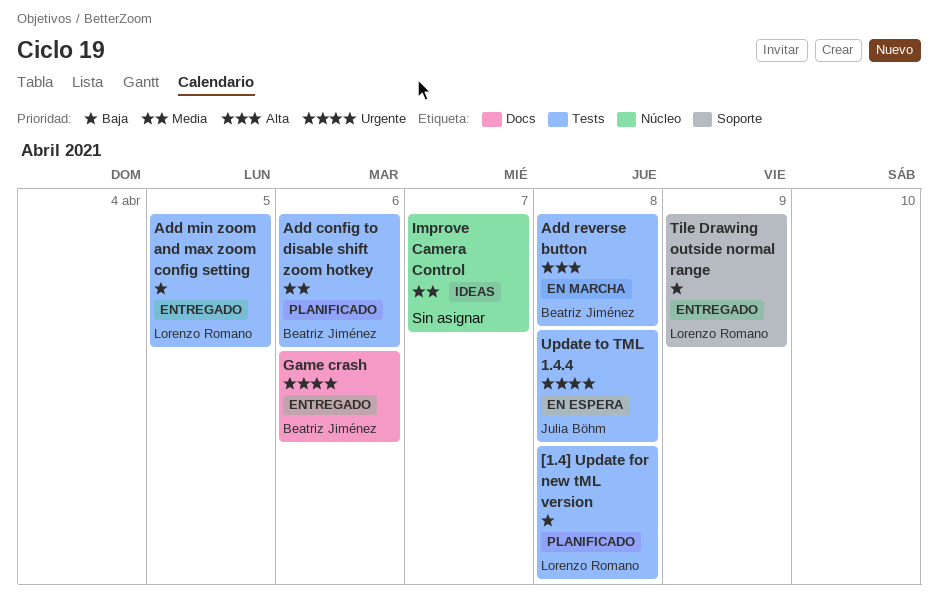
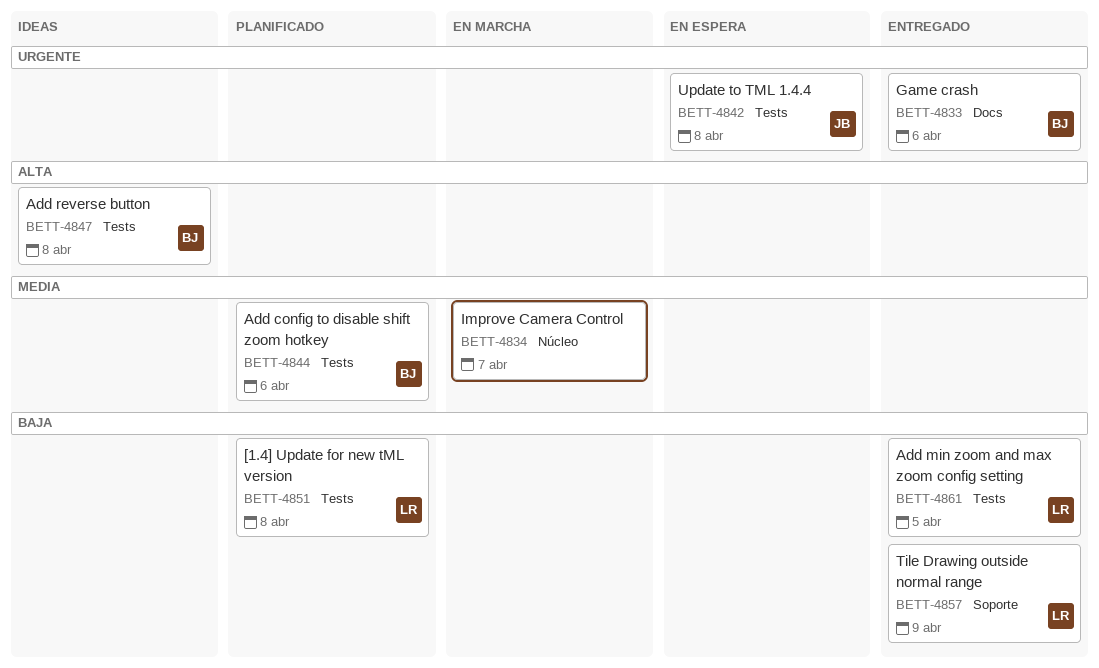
Add reverse button, status: En marcha -> Ideas
Improve Camera Control, status: Ideas -> En marcha

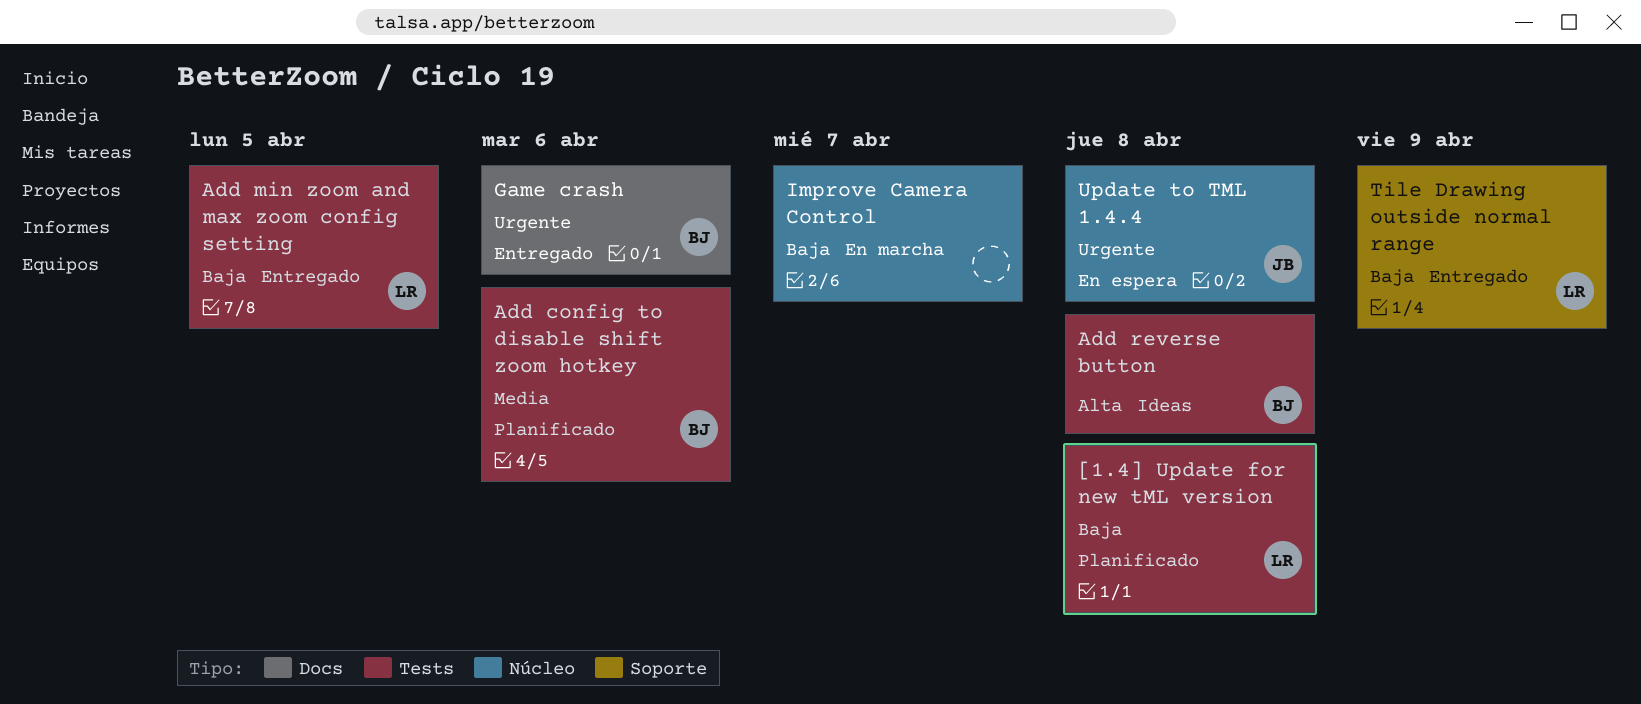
Improve Camera Control, priority: Media -> Baja
Update to TML 1.4.4, label: Tests -> Núcleo

